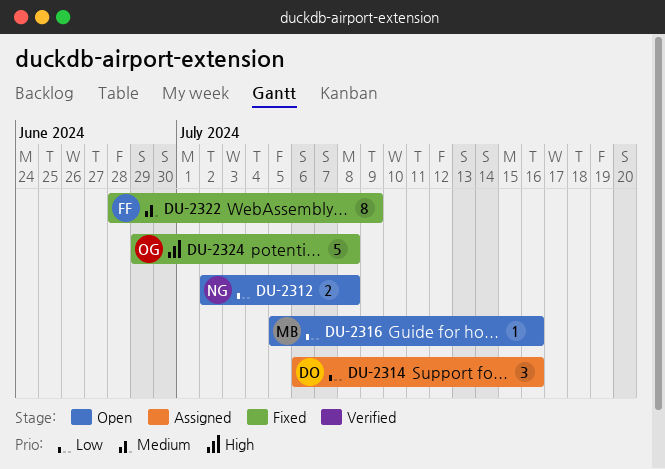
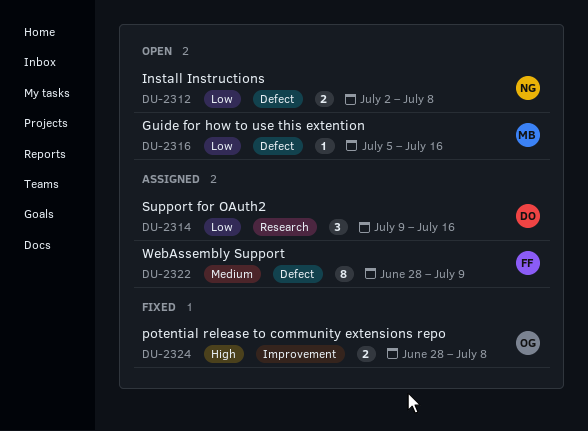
DU-2314, start: Jul 6 -> Jul 9
DU-2322, status: Fixed -> Assigned
DU-2324, estimate: 5 -> 2
DU-2324, start: Jun 29 -> Jun 28

